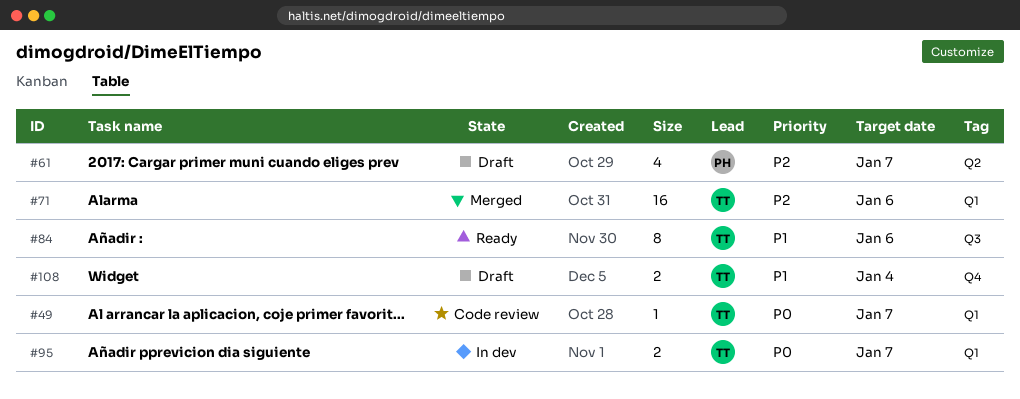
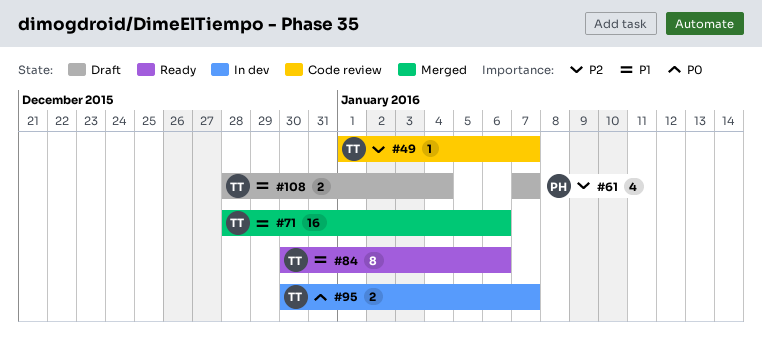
#49, priority: P0 -> P2
#71, priority: P2 -> P1

